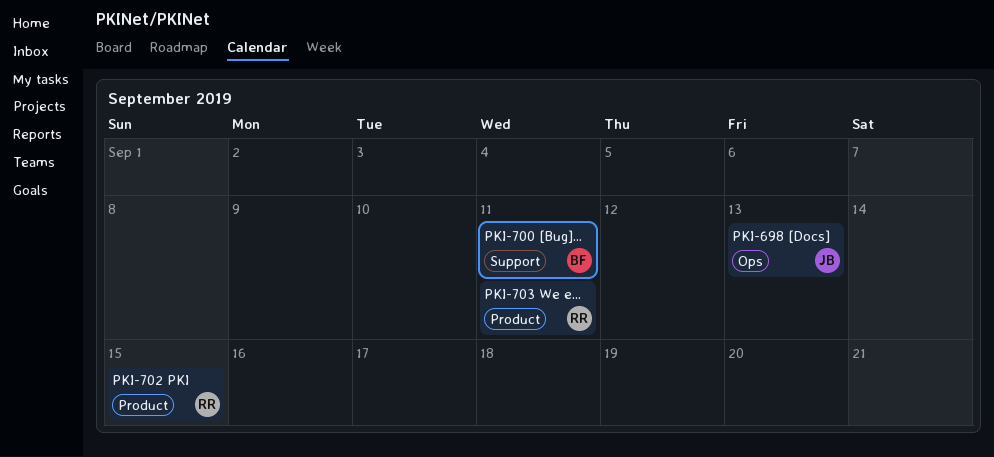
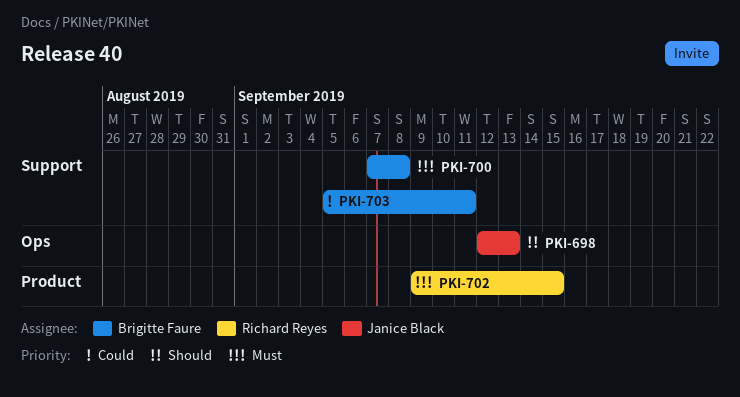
PKI-700, due: Sep 11 -> Sep 8
PKI-703, owner: Richard Reyes -> Brigitte Faure
PKI-703, label: Product -> Support

